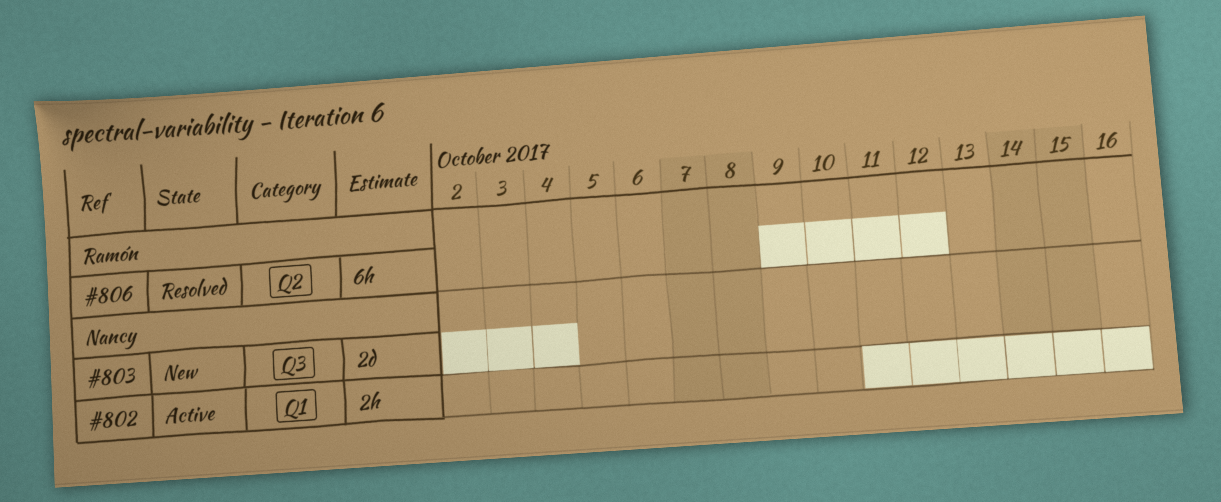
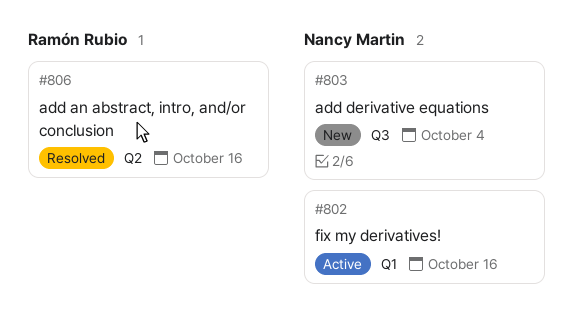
#806, due: Oct 12 -> Oct 16

